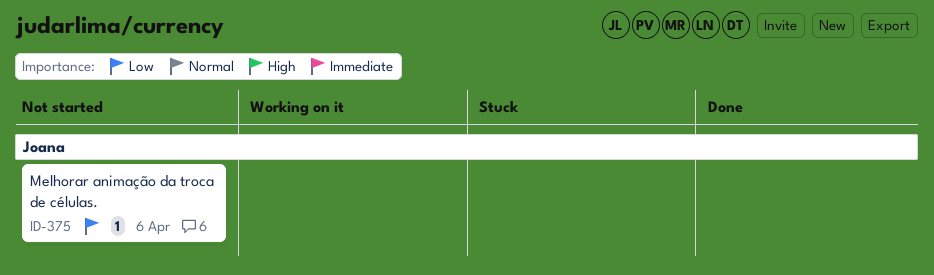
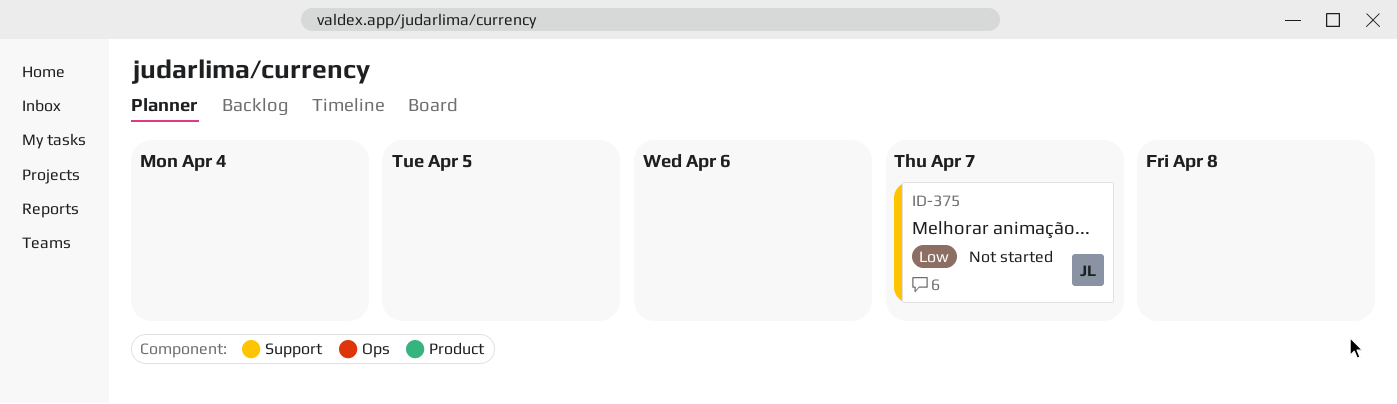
ID-375, due: Apr 6 -> Apr 7

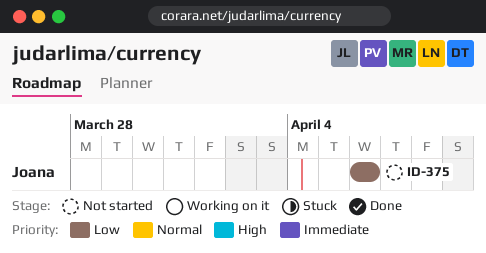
ID-375, due: Apr 7 -> Apr 6

